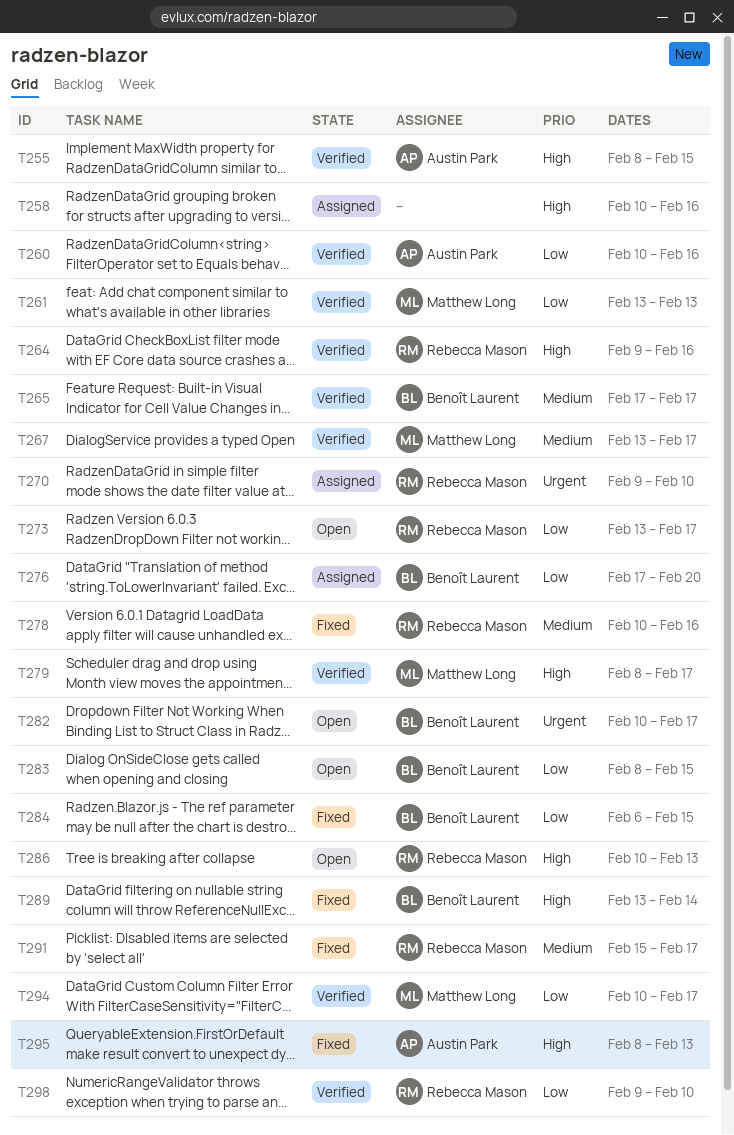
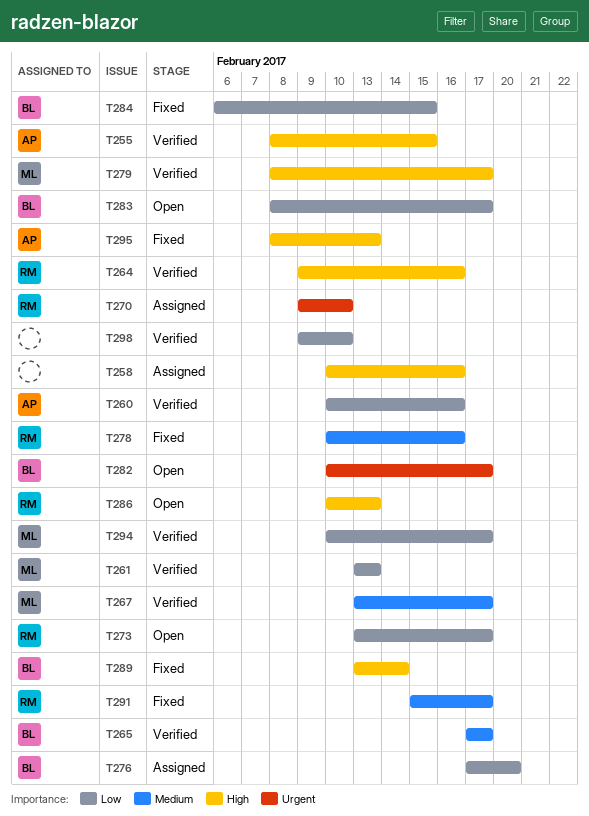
T283, due: Feb 15 -> Feb 17
T298, owner: Rebecca Mason -> none

